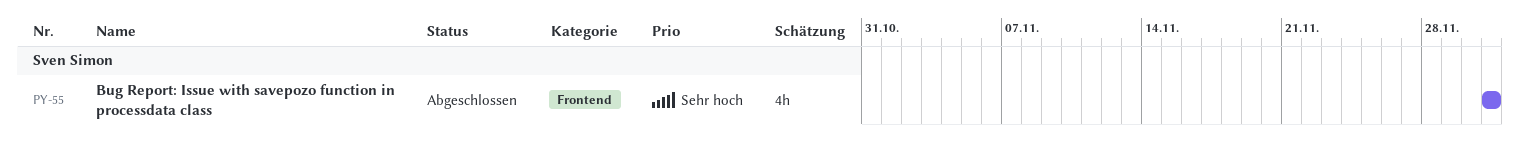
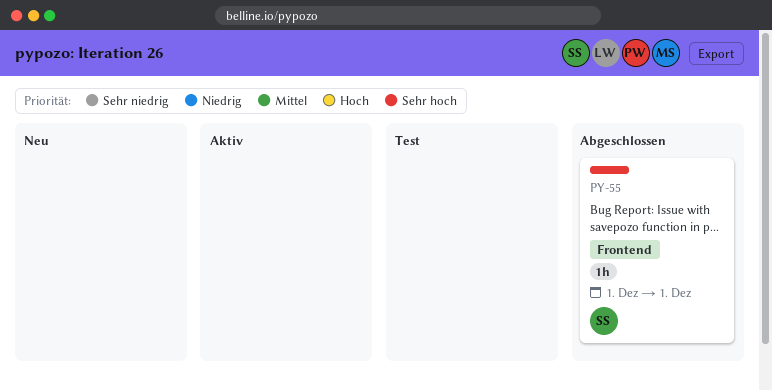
PY-55, estimate: 4h -> 1h

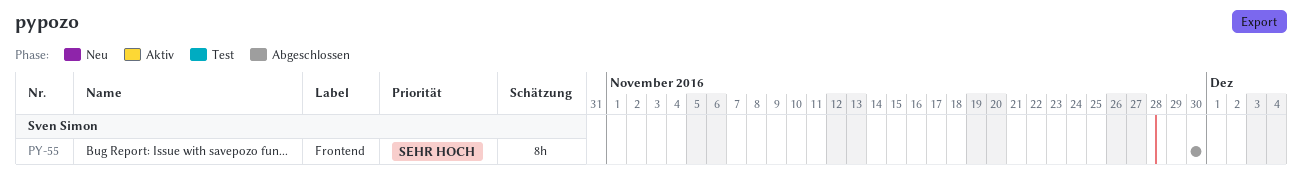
PY-55, estimate: 1h -> 8h
PY-55, start: Dec 1 -> Nov 30
PY-55, due: Dec 1 -> Nov 30

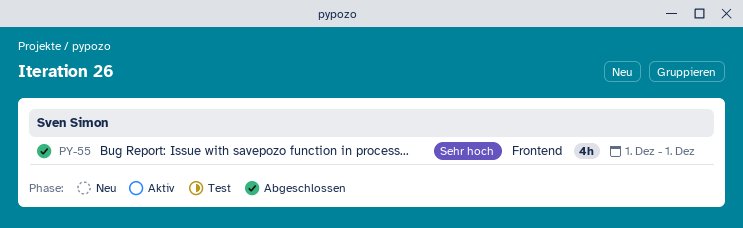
PY-55, estimate: 8h -> 4h
PY-55, start: Nov 30 -> Dec 1
PY-55, due: Nov 30 -> Dec 1

